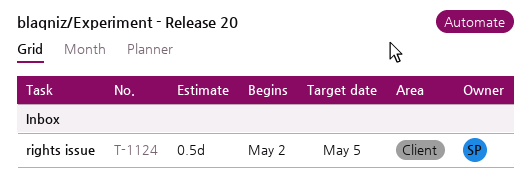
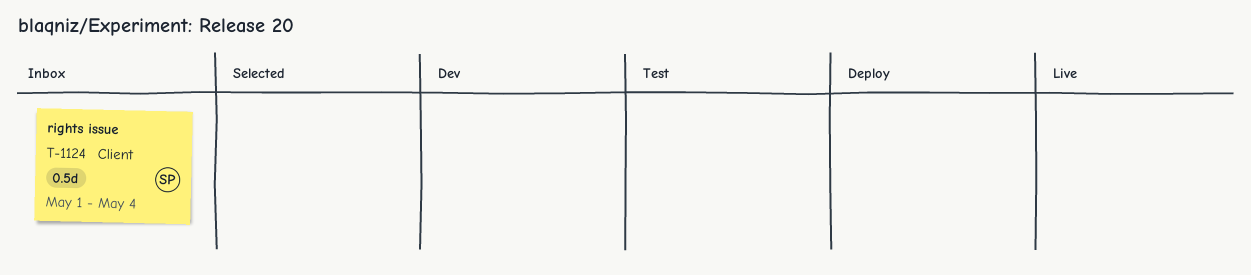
T-1124, start: May 2 -> May 1
T-1124, due: May 5 -> May 4

